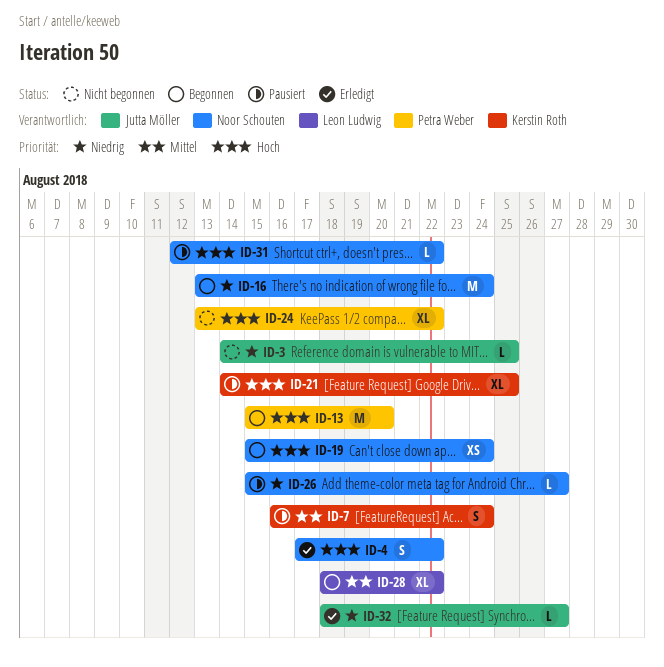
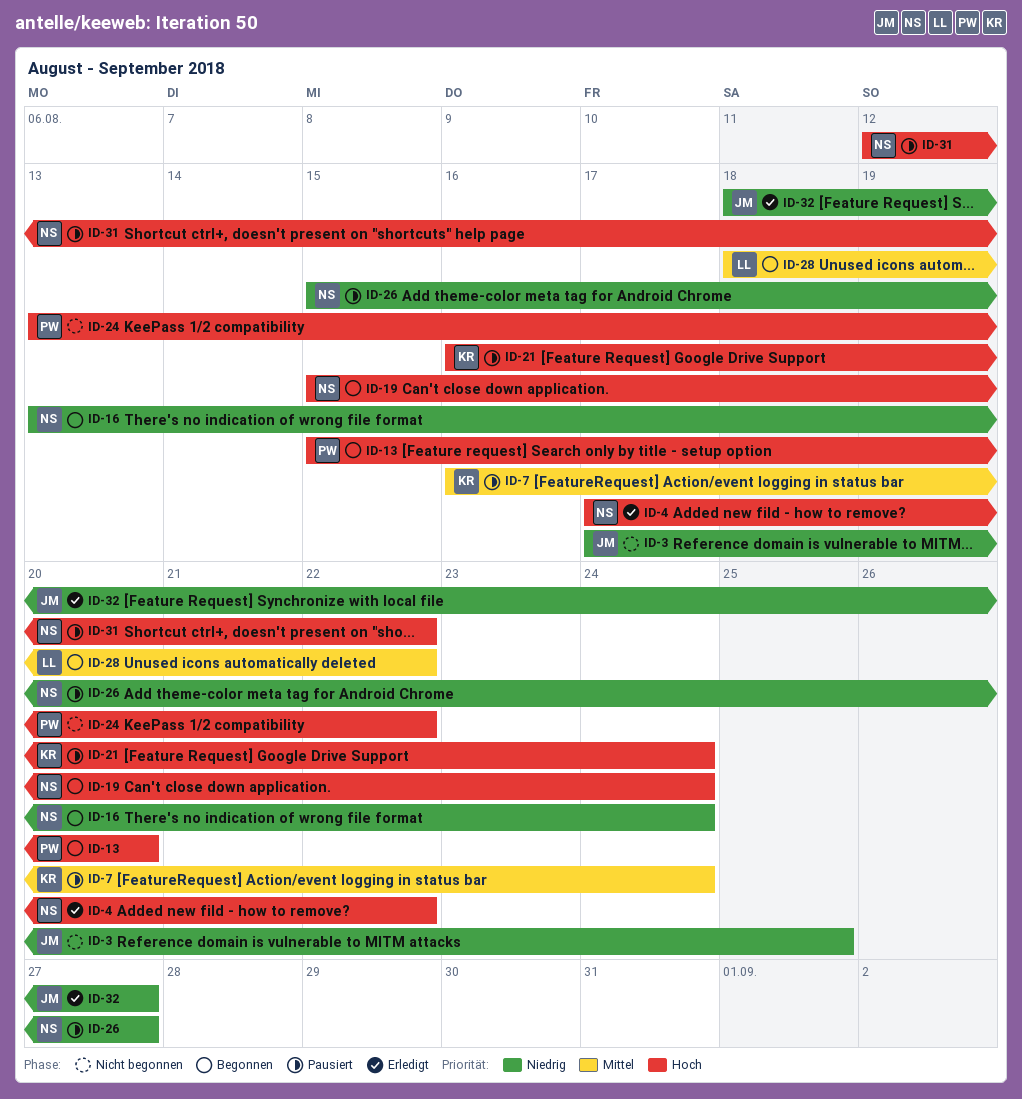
ID-3, start: Aug 14 -> Aug 17
ID-21, start: Aug 14 -> Aug 16
ID-21, due: Aug 25 -> Aug 24

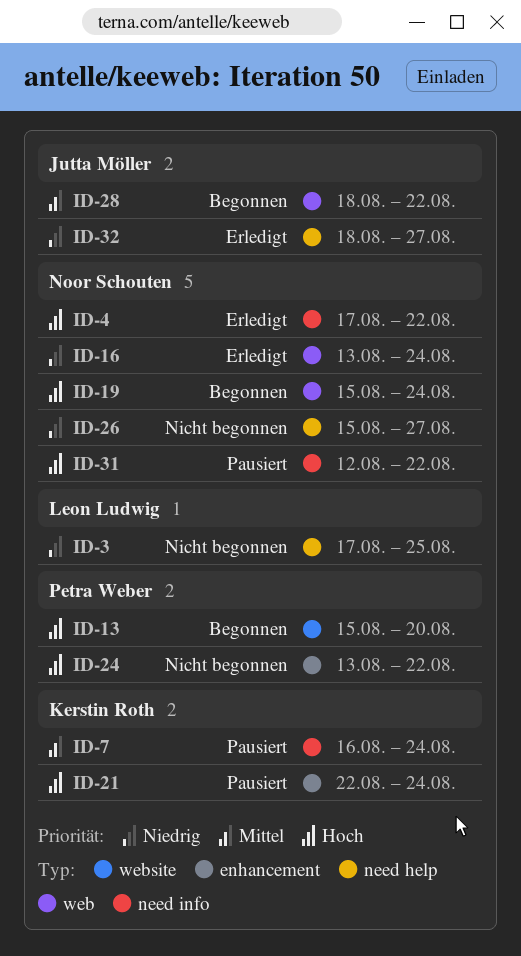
ID-3, owner: Jutta Möller -> Leon Ludwig
ID-16, status: Begonnen -> Erledigt
ID-21, start: Aug 16 -> Aug 22
ID-26, status: Pausiert -> Nicht begonnen
ID-28, owner: Leon Ludwig -> Jutta Möller

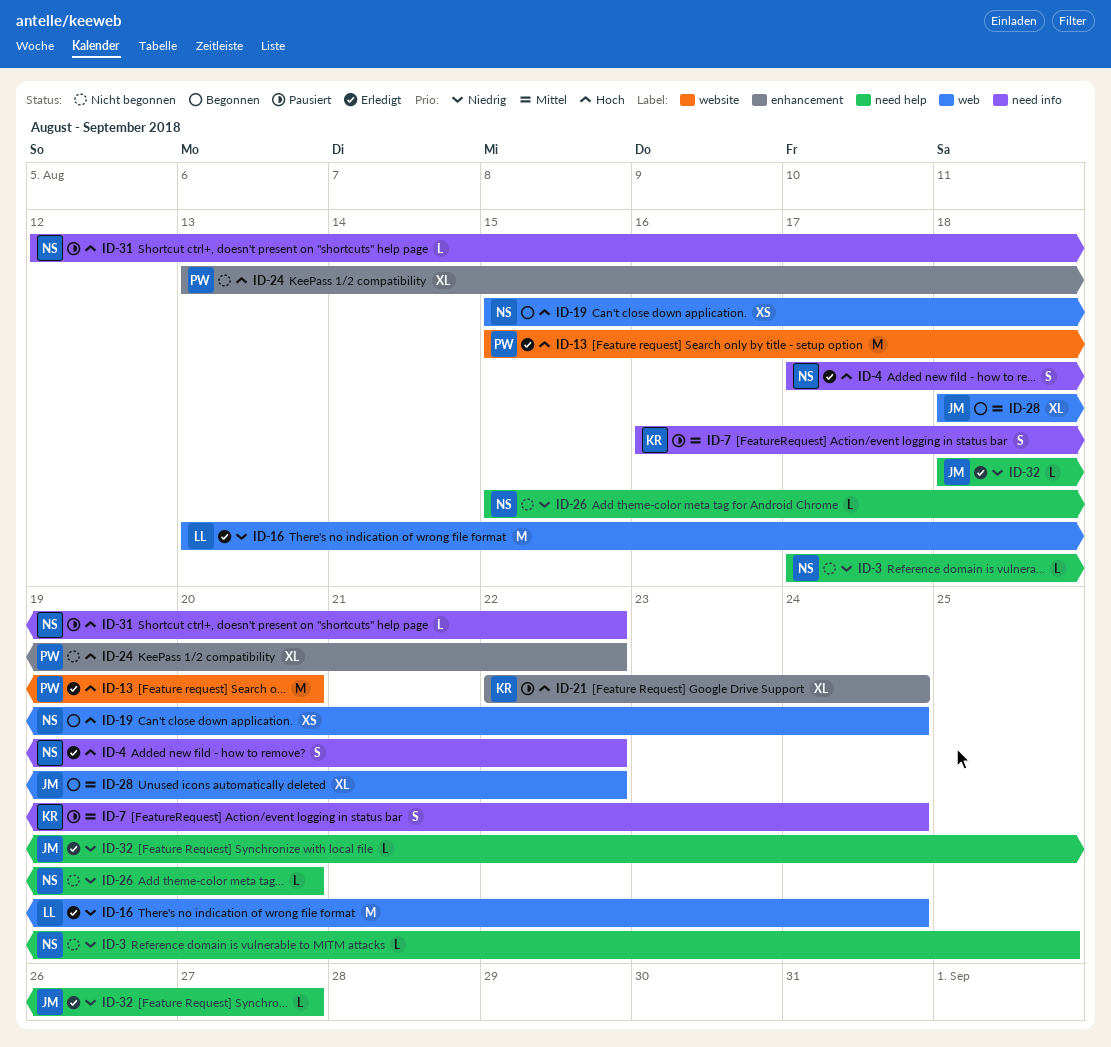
ID-3, owner: Leon Ludwig -> Noor Schouten
ID-13, status: Begonnen -> Erledigt
ID-16, owner: Noor Schouten -> Leon Ludwig
ID-26, due: Aug 27 -> Aug 20

